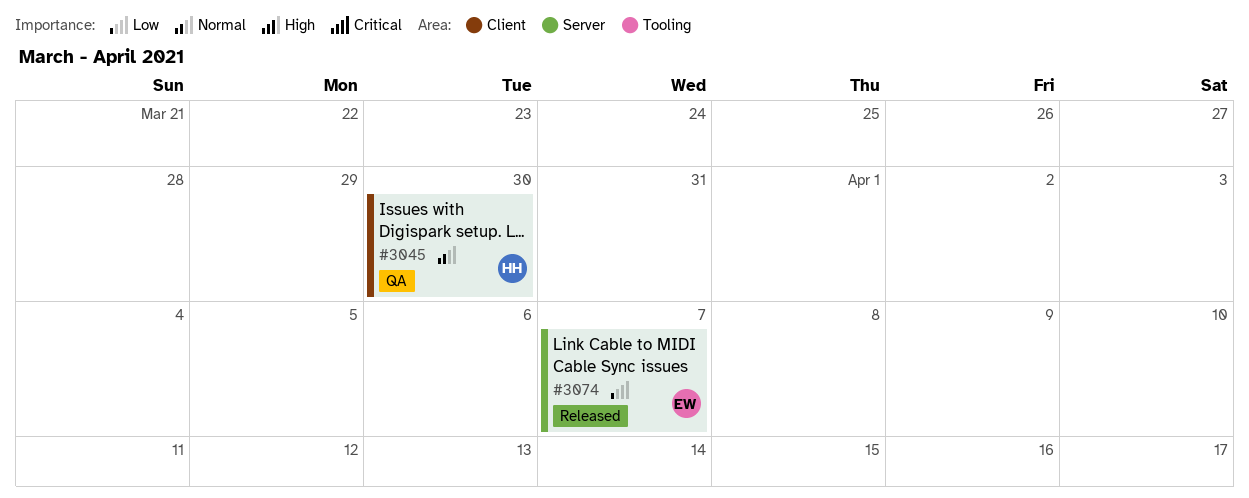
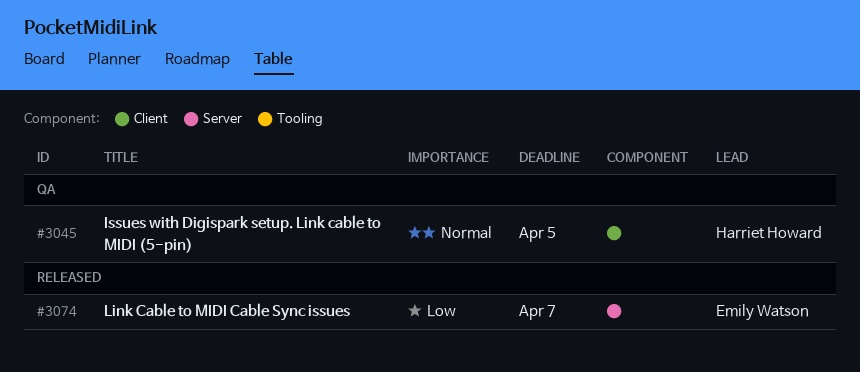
#3045, due: Mar 30 -> Apr 5

